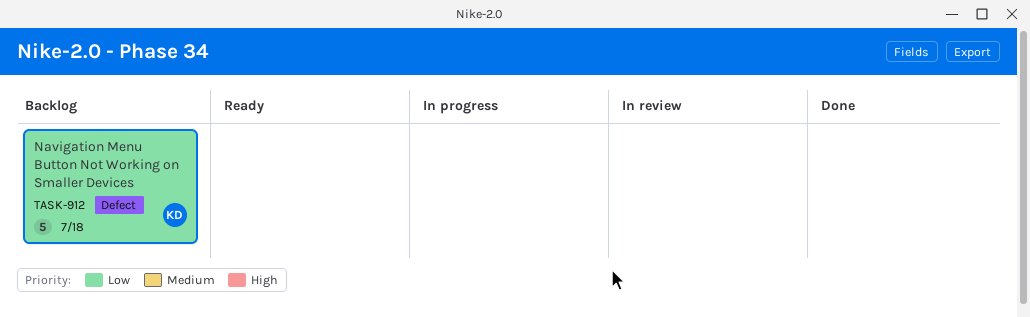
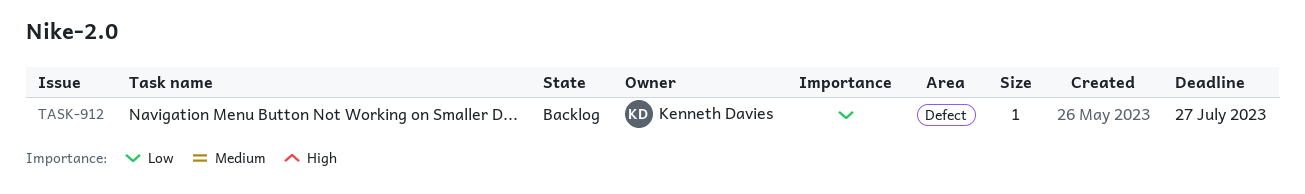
TASK-912, estimate: 5 -> 1
TASK-912, due: Jul 18 -> Jul 27

